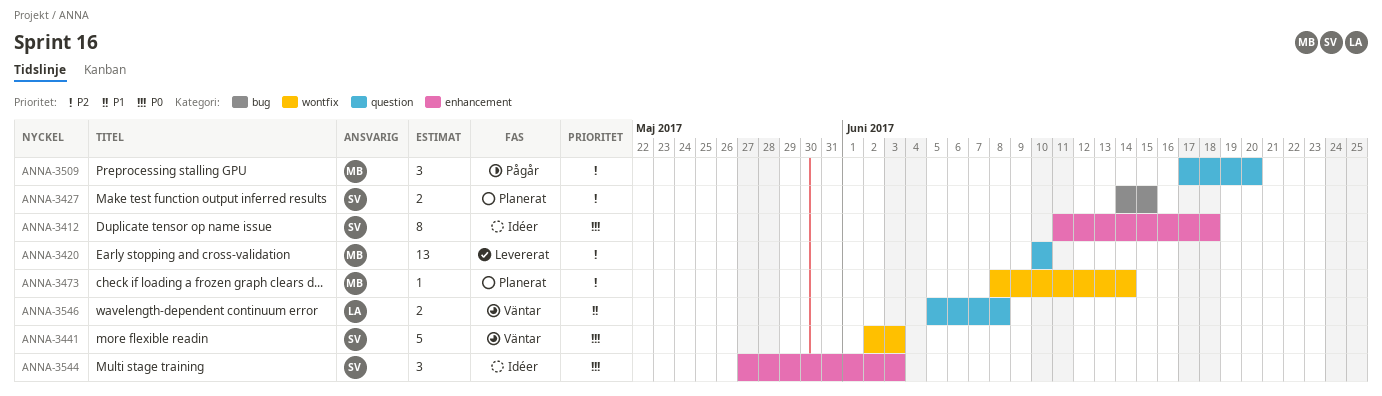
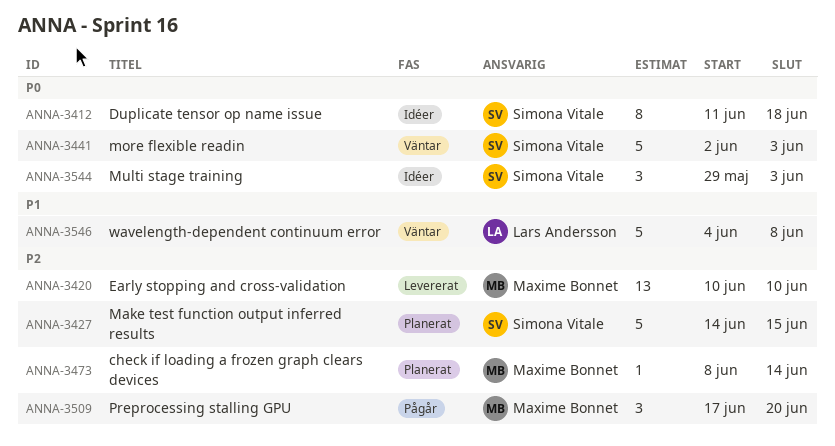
ANNA-3427, estimate: 2 -> 5
ANNA-3544, start: May 27 -> May 29
ANNA-3546, estimate: 2 -> 5
ANNA-3546, start: Jun 5 -> Jun 4

